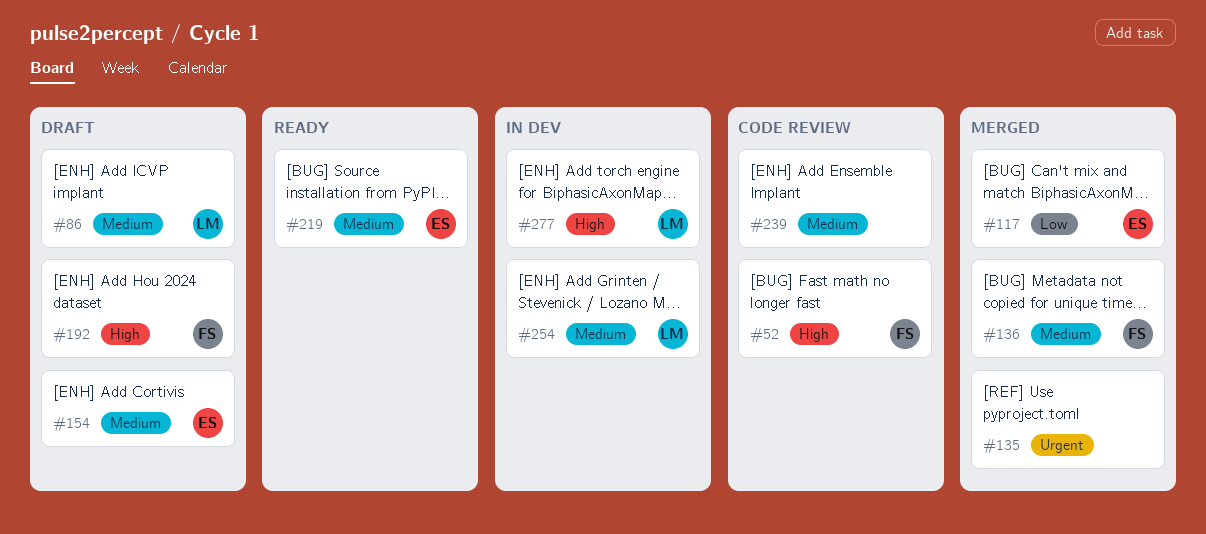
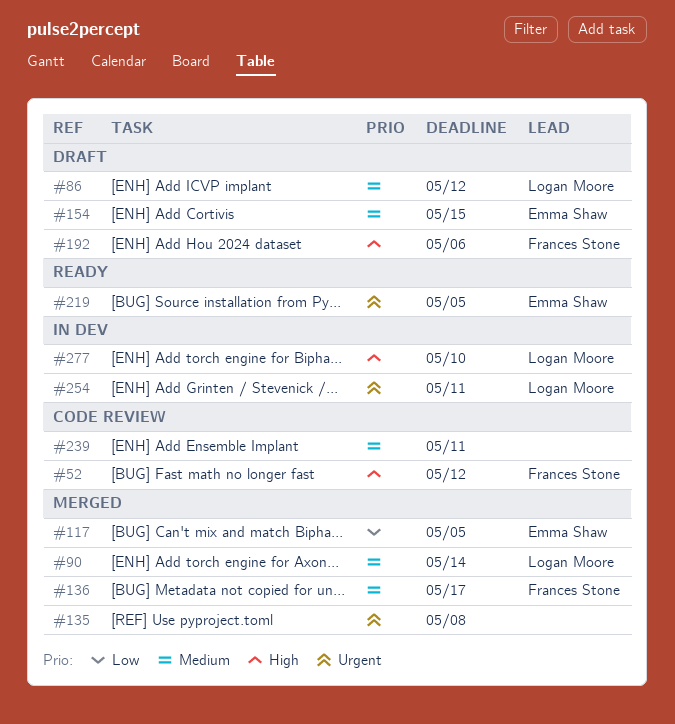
#90: none -> present
#219, priority: Medium -> Urgent
#254, priority: Medium -> Urgent

